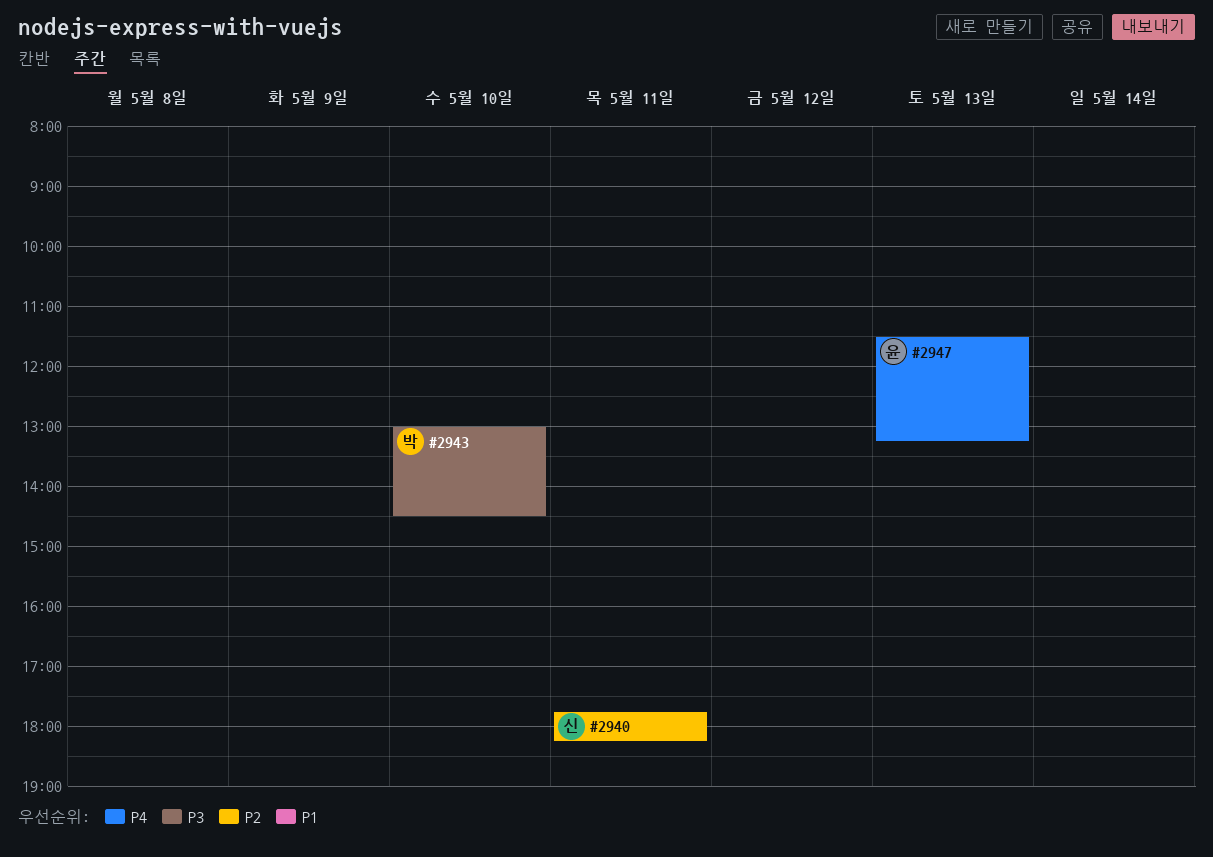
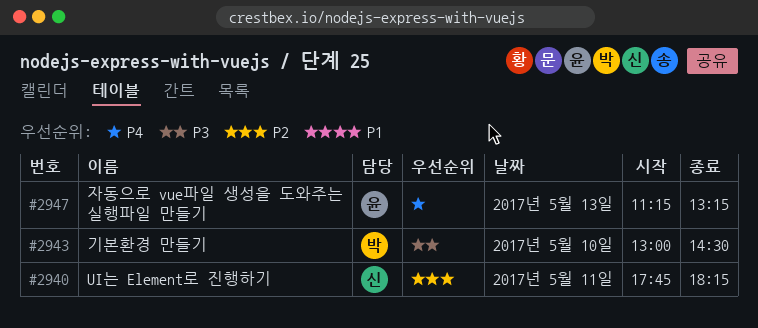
#2947, begins: 11:30 -> 11:15

